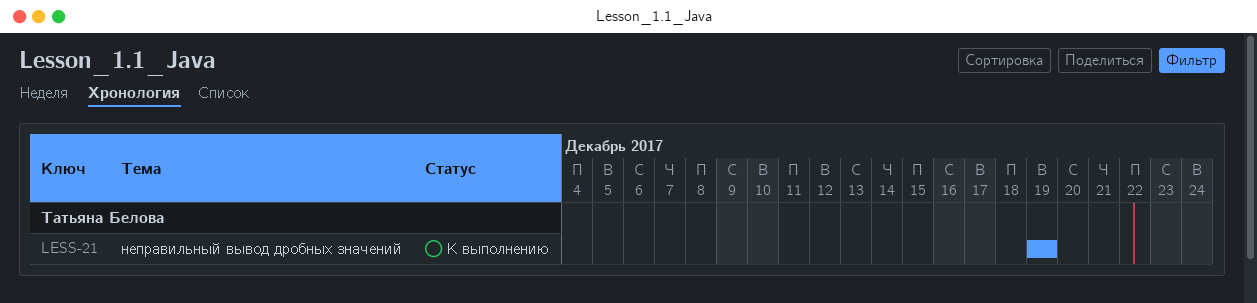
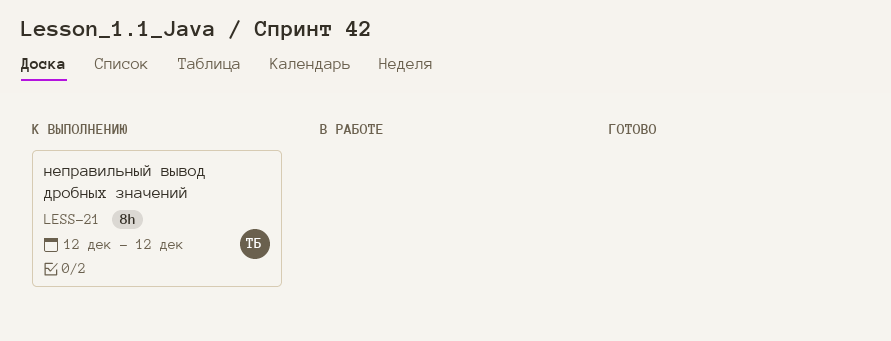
LESS-21, start: Dec 19 -> Dec 12
LESS-21, due: Dec 19 -> Dec 12

